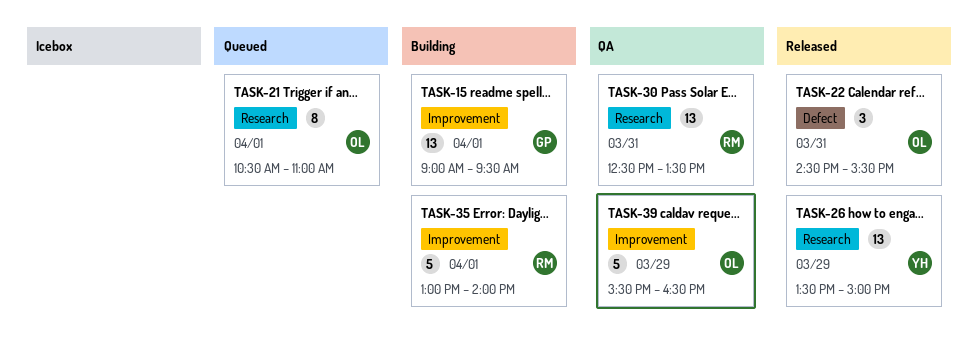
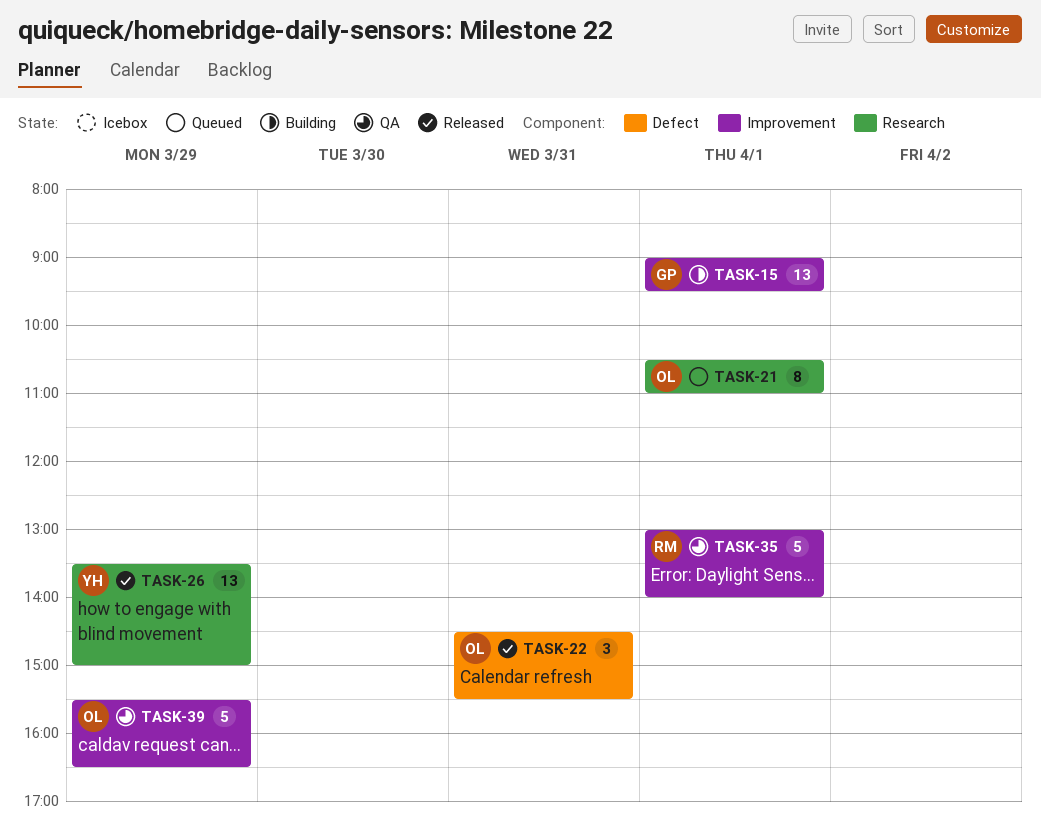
TASK-30: present -> none
TASK-35, status: Building -> QA

